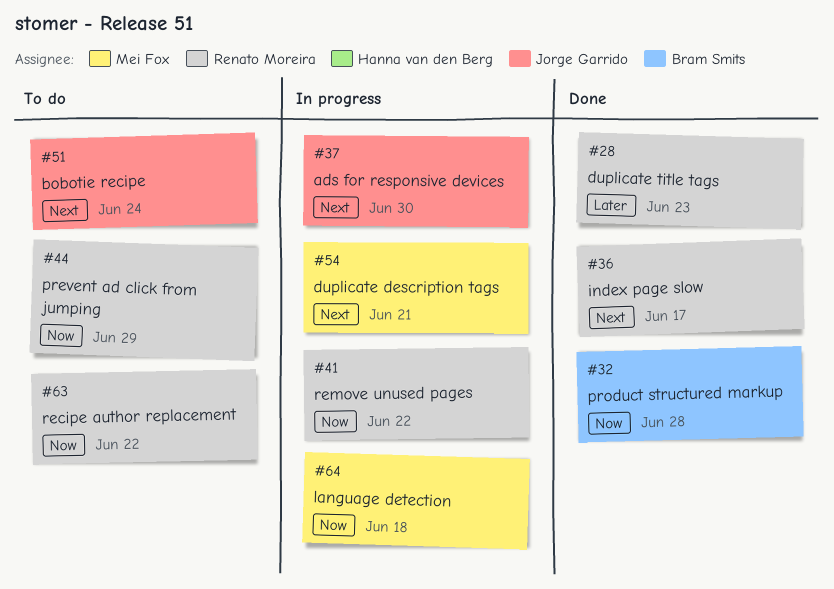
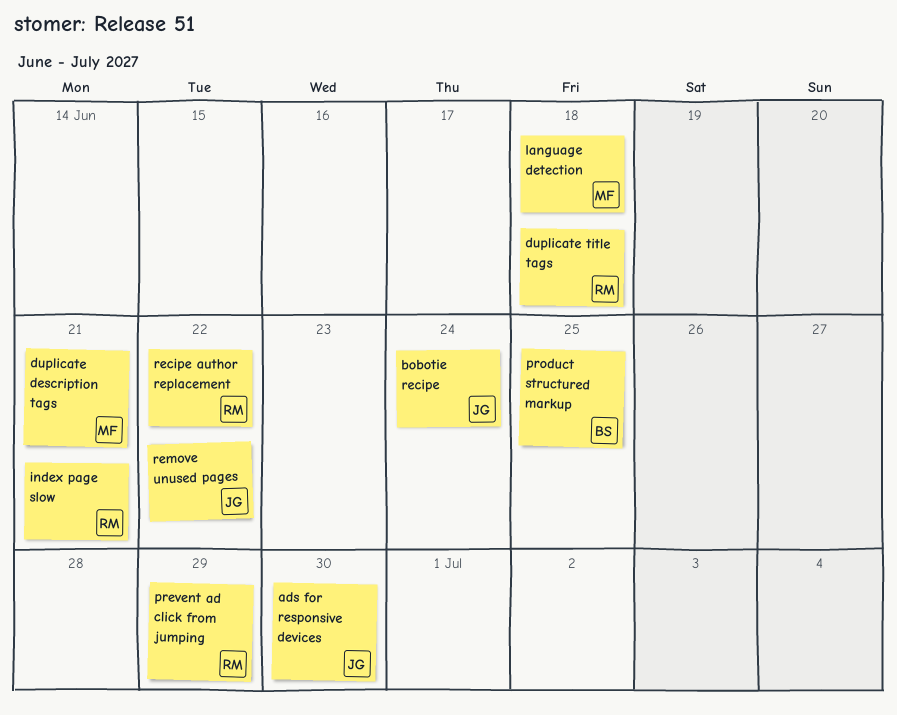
duplicate title tags, due: Jun 23 -> Jun 18
index page slow, due: Jun 17 -> Jun 21
product structured markup, due: Jun 28 -> Jun 25
remove unused pages, owner: Renato Moreira -> Jorge Garrido

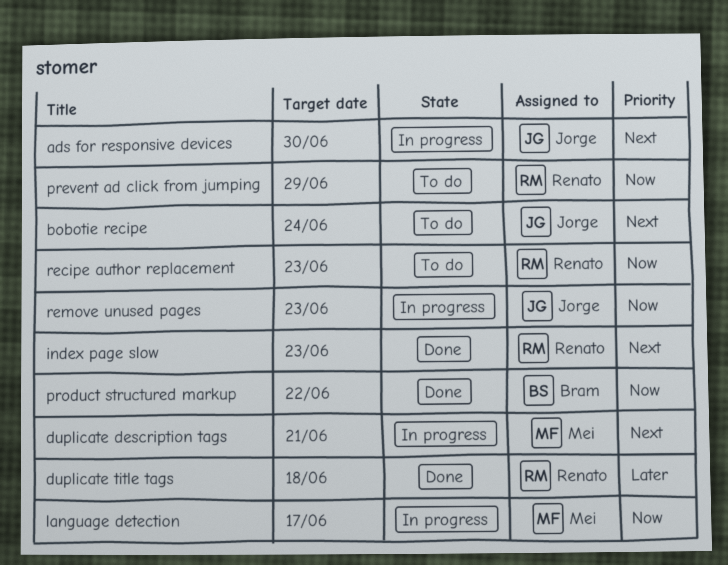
index page slow, due: Jun 21 -> Jun 23
language detection, due: Jun 18 -> Jun 17
product structured markup, due: Jun 25 -> Jun 22
recipe author replacement, due: Jun 22 -> Jun 23
remove unused pages, due: Jun 22 -> Jun 23

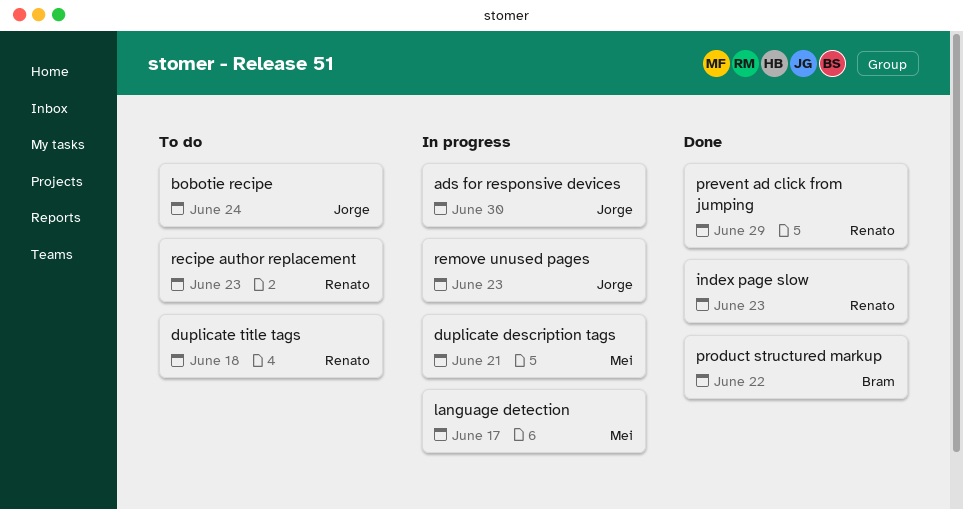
duplicate title tags, status: Done -> To do
prevent ad click from jumping, status: To do -> Done

